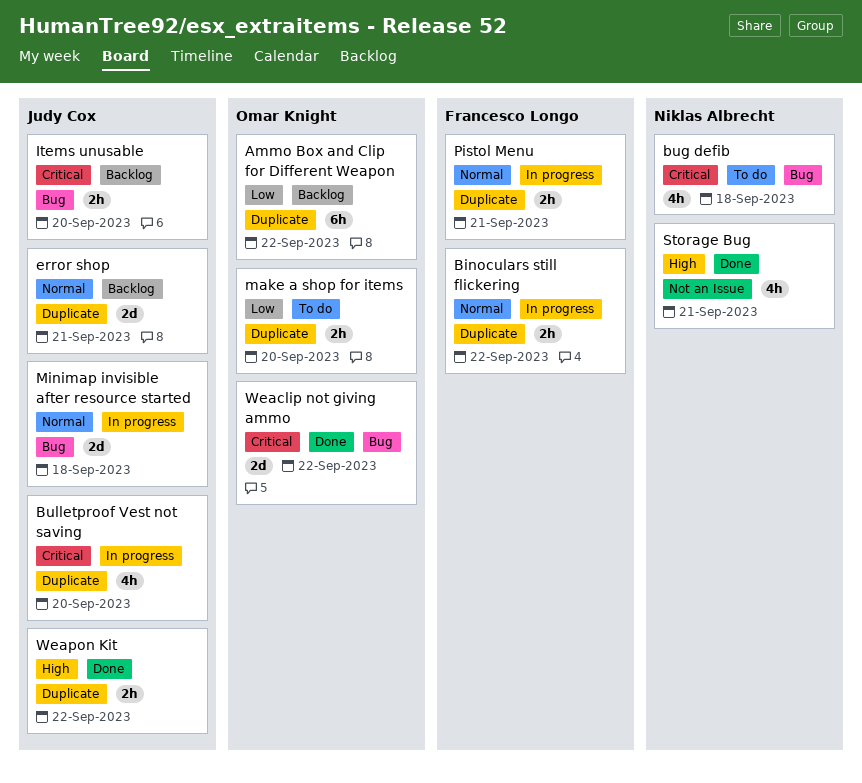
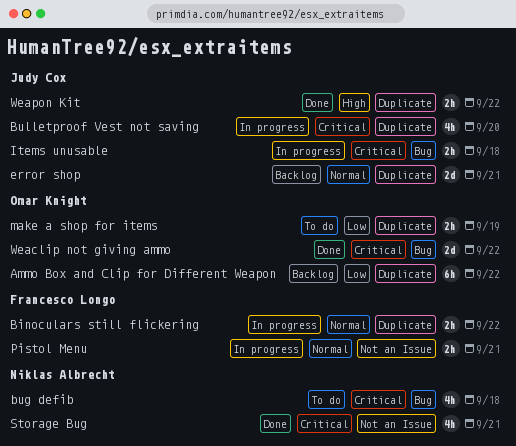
Items unusable, status: Backlog -> In progress
Items unusable, due: Sep 20 -> Sep 18
make a shop for items, due: Sep 20 -> Sep 19
Minimap invisible after resource started: present -> none
Pistol Menu, label: Duplicate -> Not an Issue
Storage Bug, priority: High -> Critical

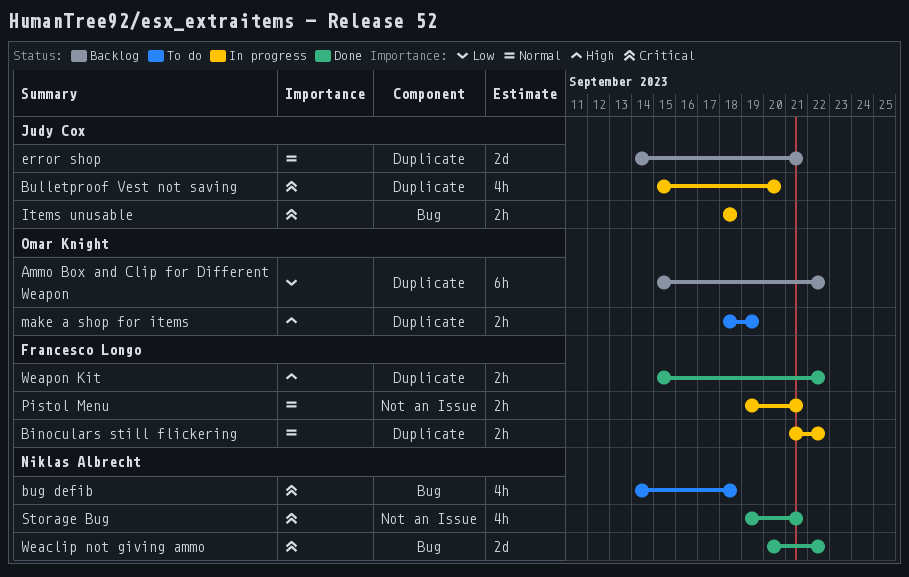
make a shop for items, priority: Low -> High
Weaclip not giving ammo, owner: Omar Knight -> Niklas Albrecht
Weapon Kit, owner: Judy Cox -> Francesco Longo

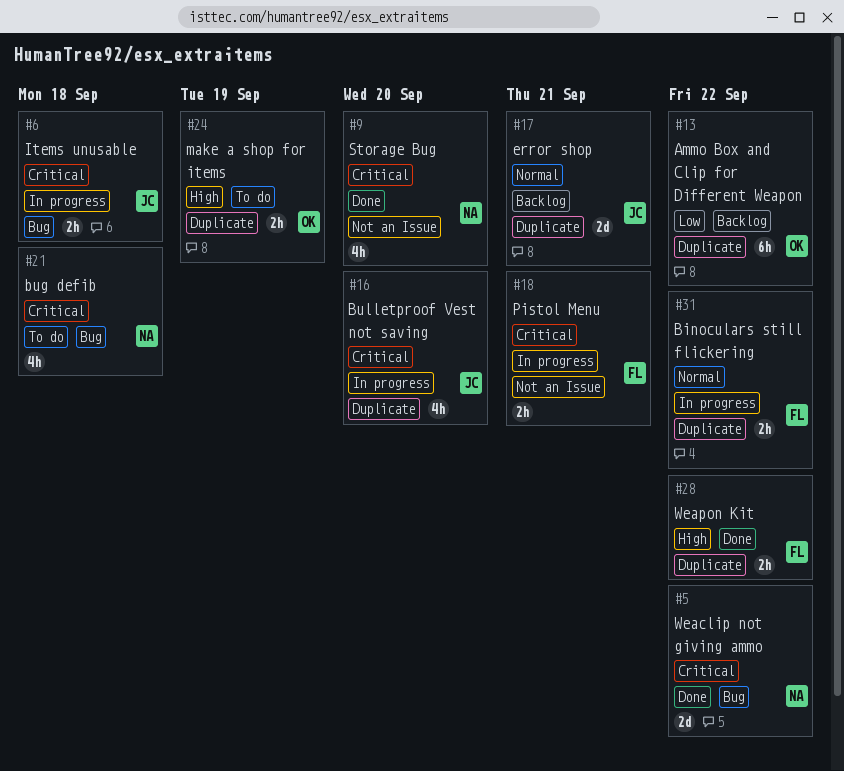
Pistol Menu, priority: Normal -> Critical
Storage Bug, due: Sep 21 -> Sep 20

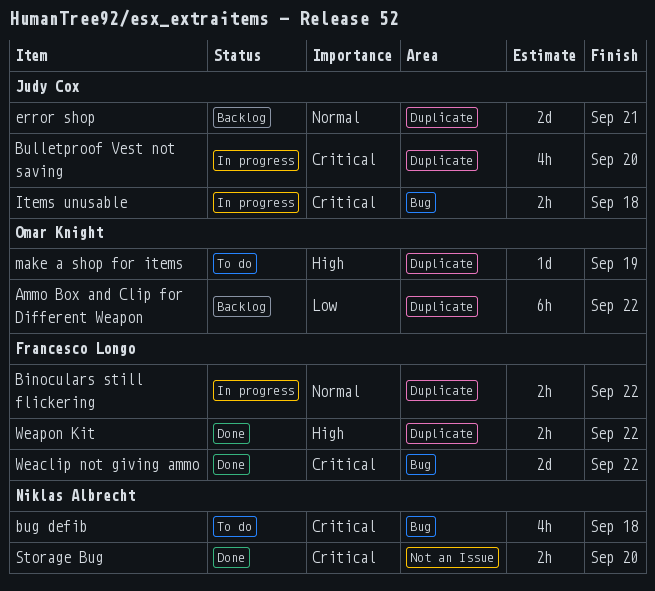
make a shop for items, estimate: 2h -> 1d
Pistol Menu: present -> none
Storage Bug, estimate: 4h -> 2h
Weaclip not giving ammo, owner: Niklas Albrecht -> Francesco Longo

